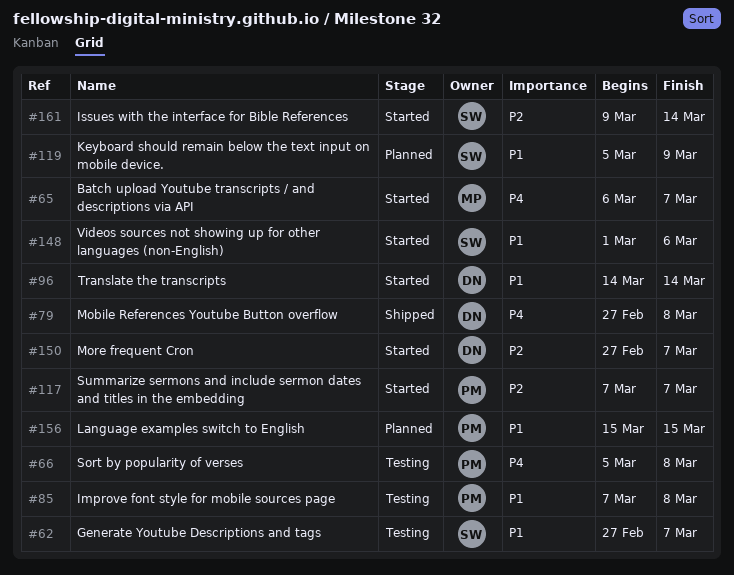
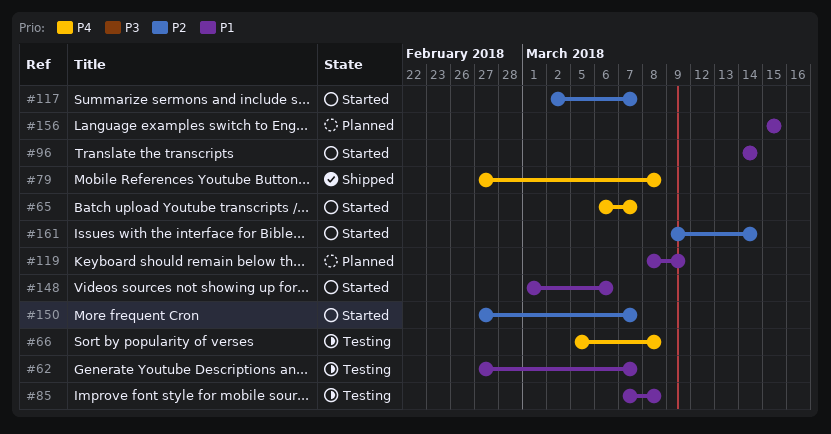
#117, start: Mar 7 -> Mar 2
#119, start: Mar 5 -> Mar 8

